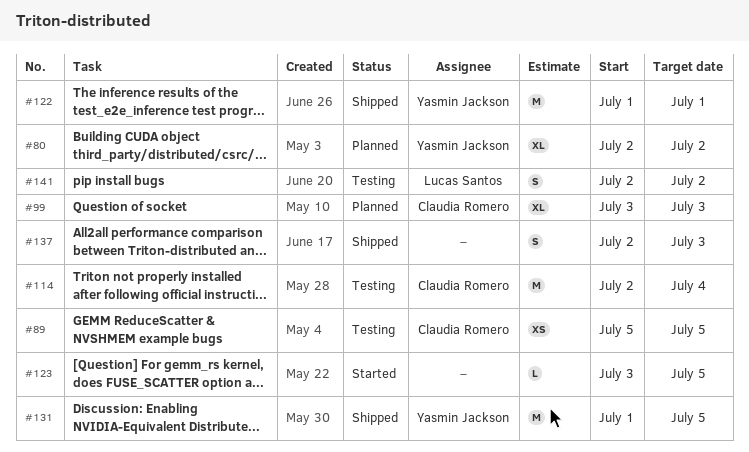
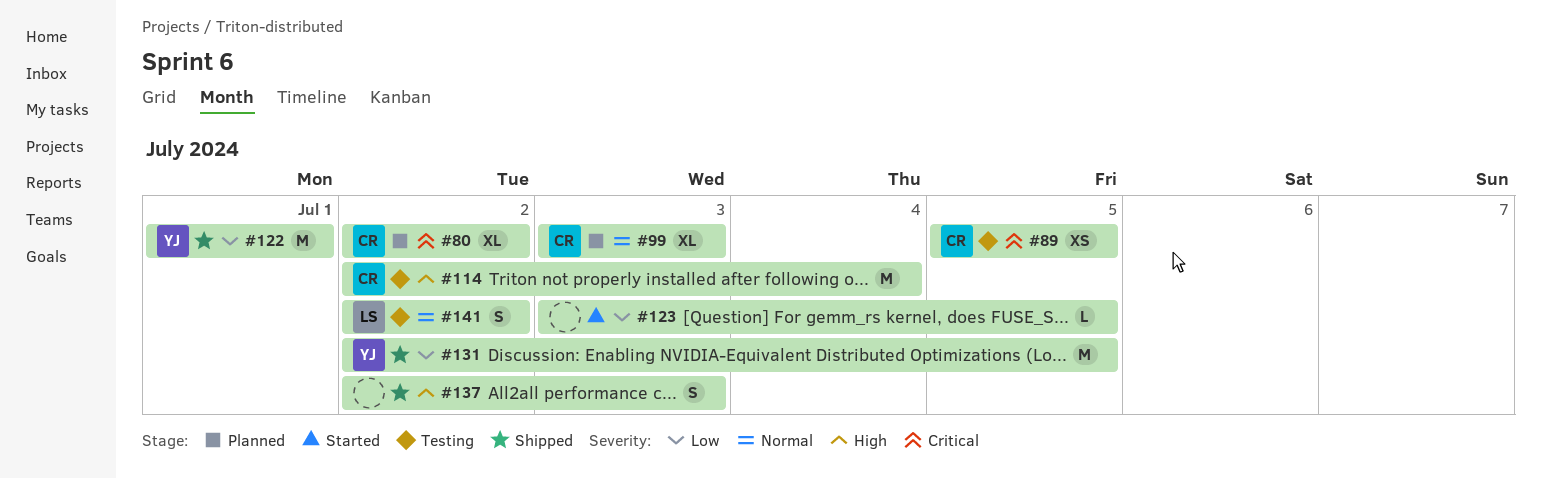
#80, owner: Yasmin Jackson -> Claudia Romero
#131, start: Jul 1 -> Jul 2

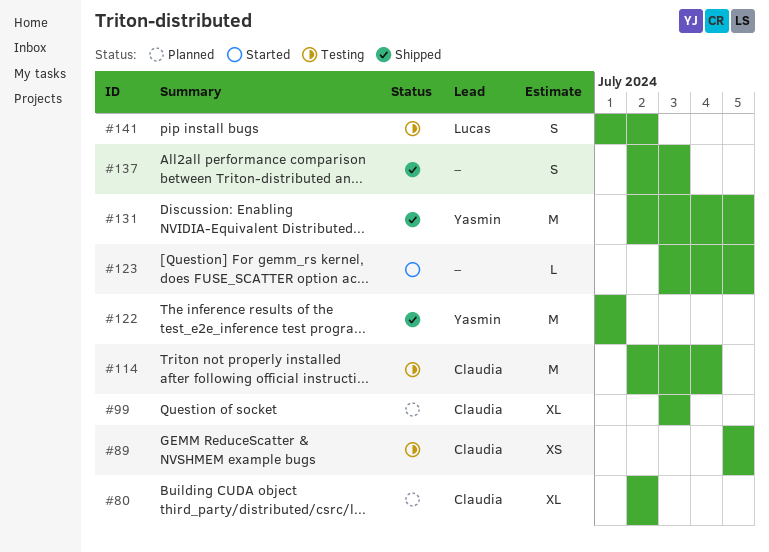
#141, start: Jul 2 -> Jul 1

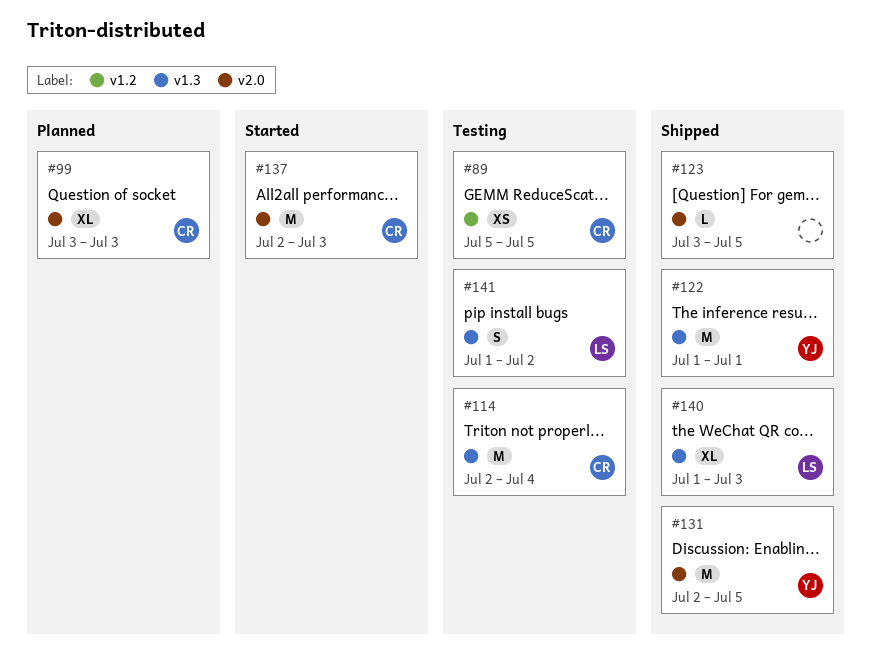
#80: present -> none
#123, status: Started -> Shipped
#137, status: Shipped -> Started
#137, owner: none -> Claudia
#137, estimate: S -> M
#140: none -> present

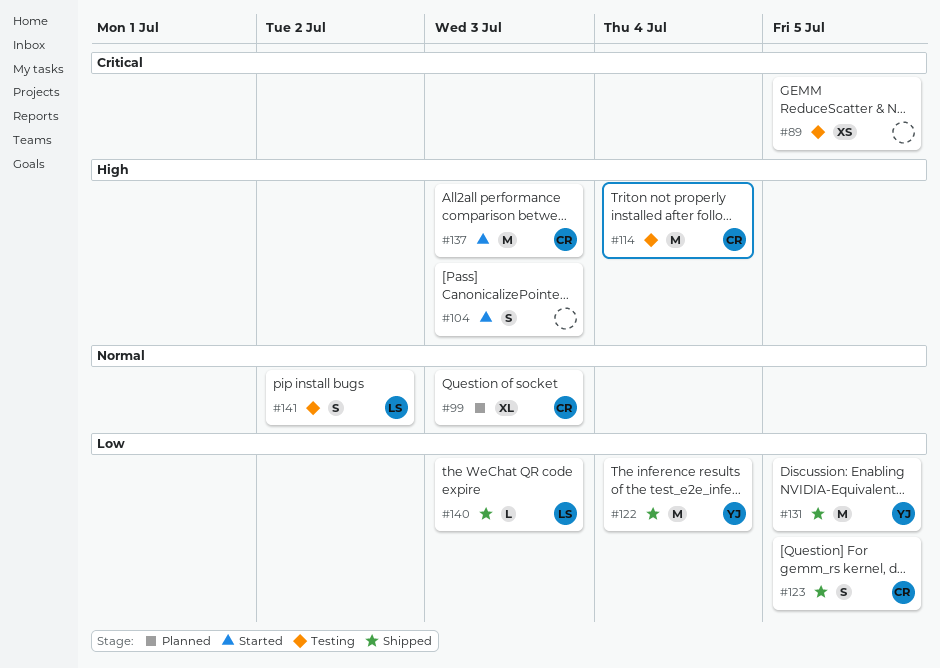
#89, owner: CR -> none
#104: none -> present
#122, due: Jul 1 -> Jul 4
#123, owner: none -> CR
#123, estimate: L -> S
#140, estimate: XL -> L

